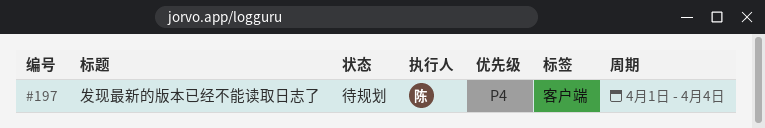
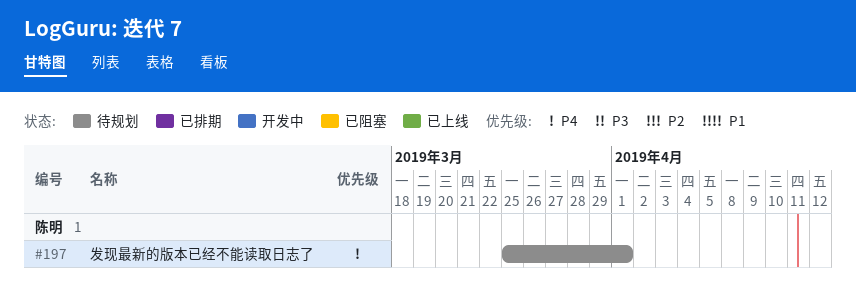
#197, start: Apr 1 -> Mar 25
#197, due: Apr 4 -> Apr 1

